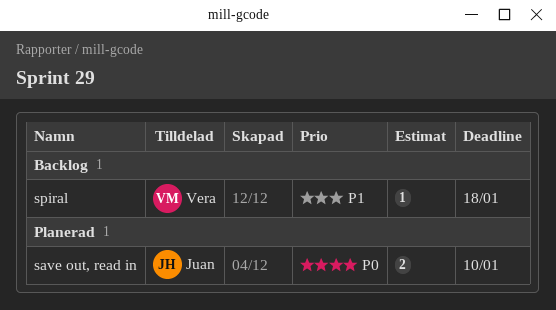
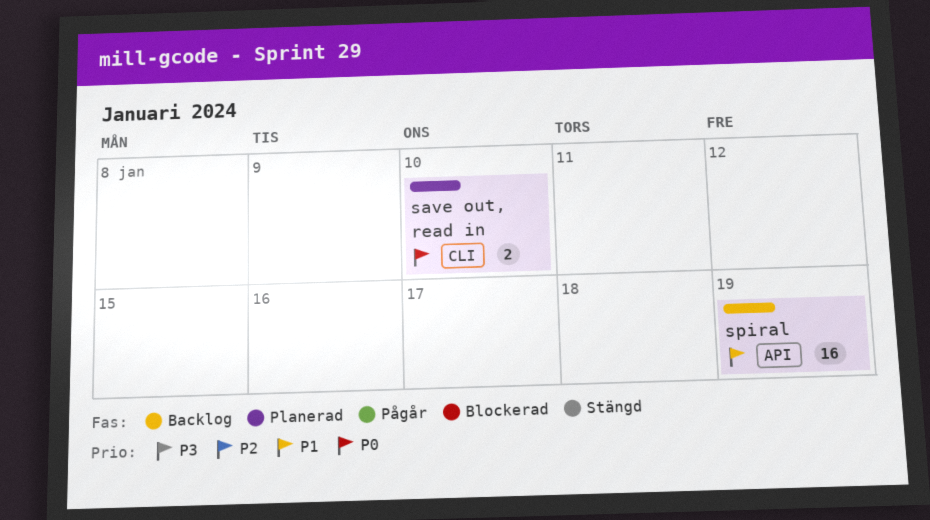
spiral, estimate: 1 -> 16
spiral, due: Jan 18 -> Jan 19

